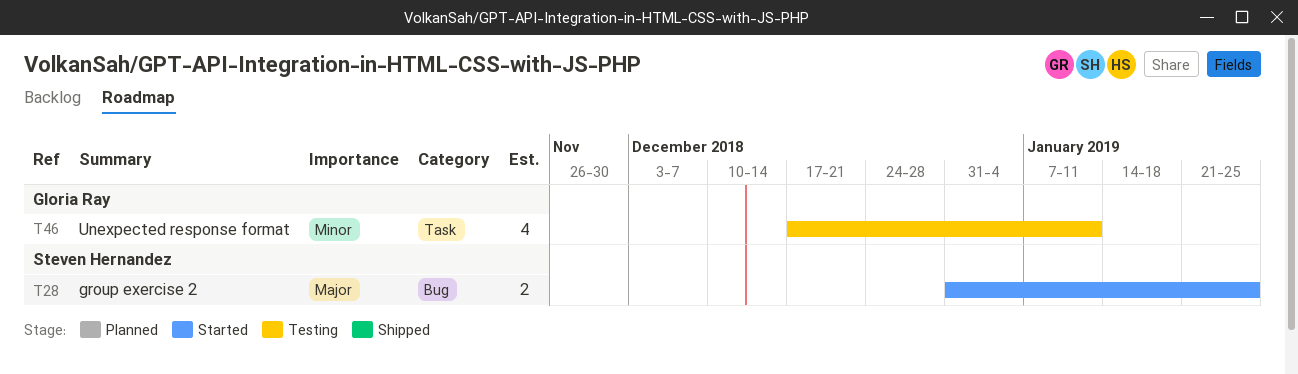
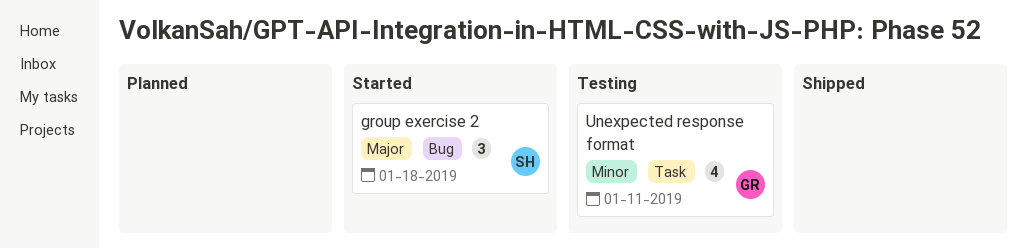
group exercise 2, estimate: 2 -> 3
group exercise 2, due: Jan 25 -> Jan 18

